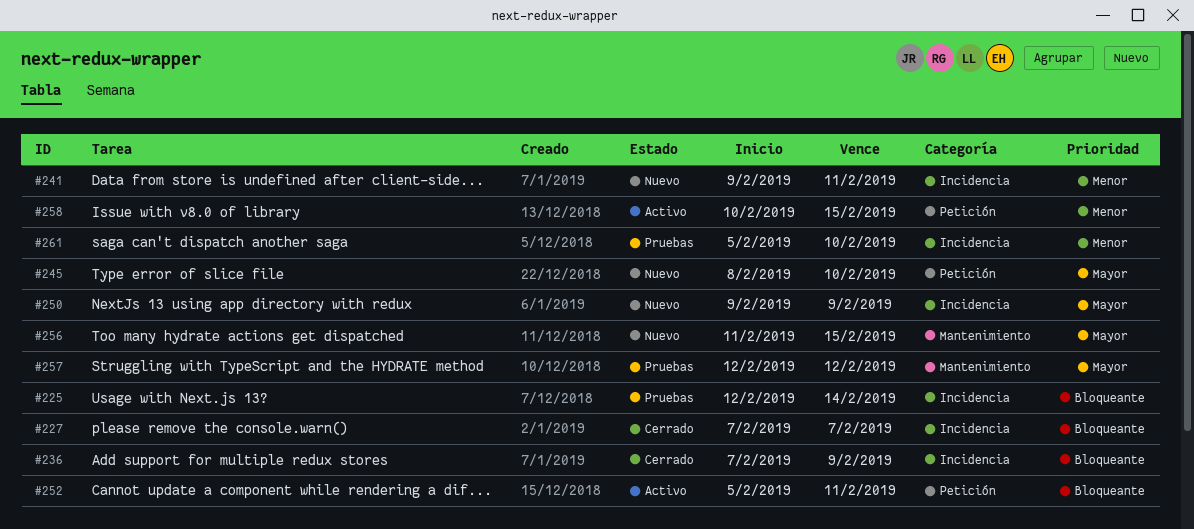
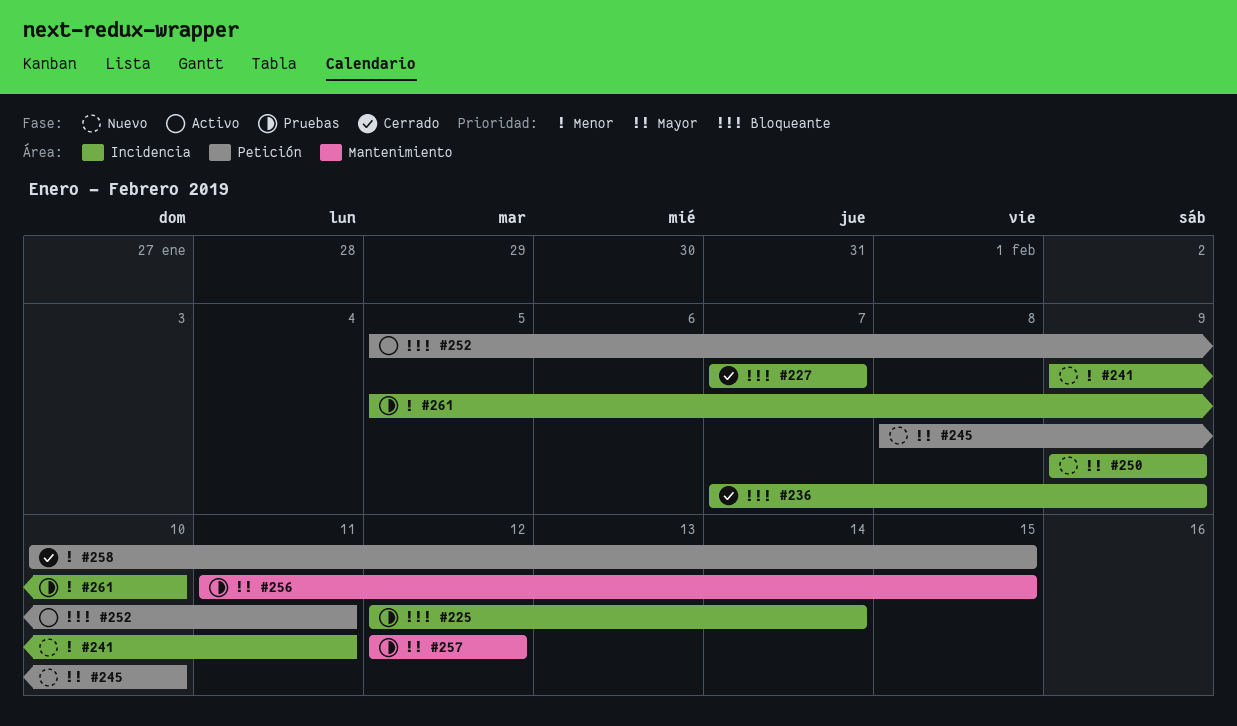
#256, status: Nuevo -> Pruebas
#258, status: Activo -> Cerrado

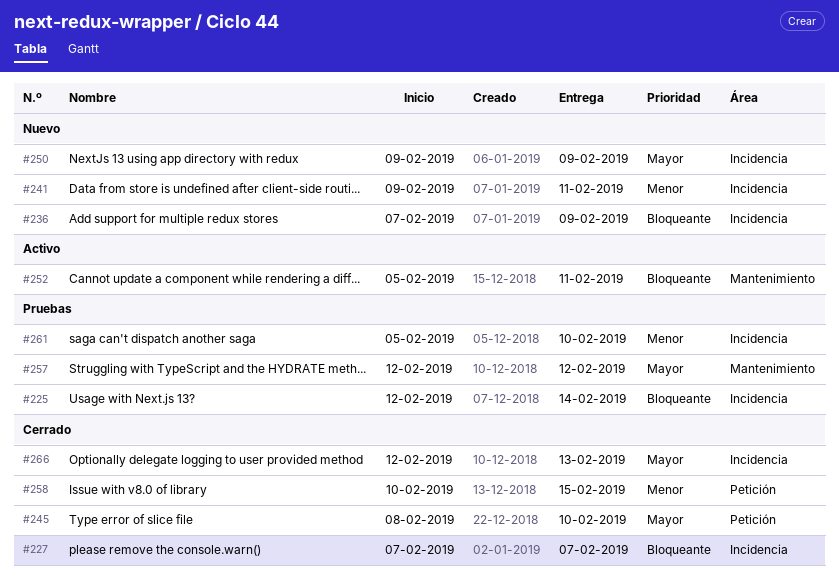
#236, status: Cerrado -> Nuevo
#245, status: Nuevo -> Cerrado
#252, label: Petición -> Mantenimiento
#256: present -> none
#266: none -> present

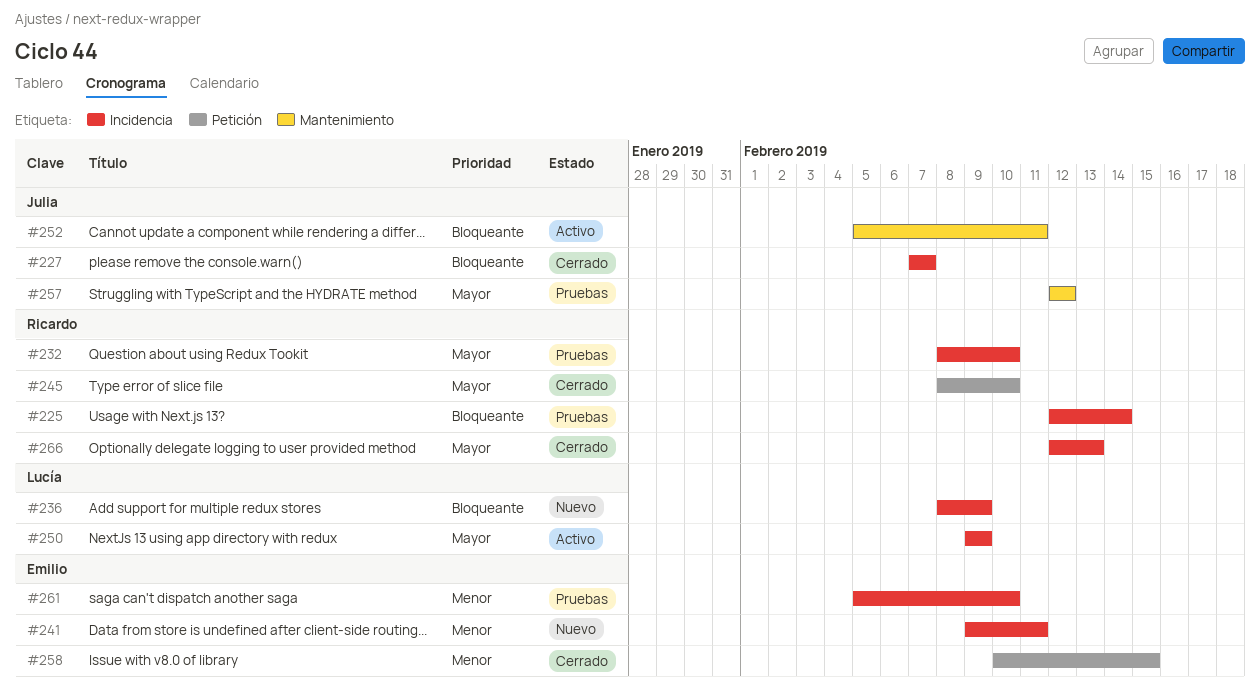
#232: none -> present
#236, start: Feb 7 -> Feb 8
#250, status: Nuevo -> Activo

